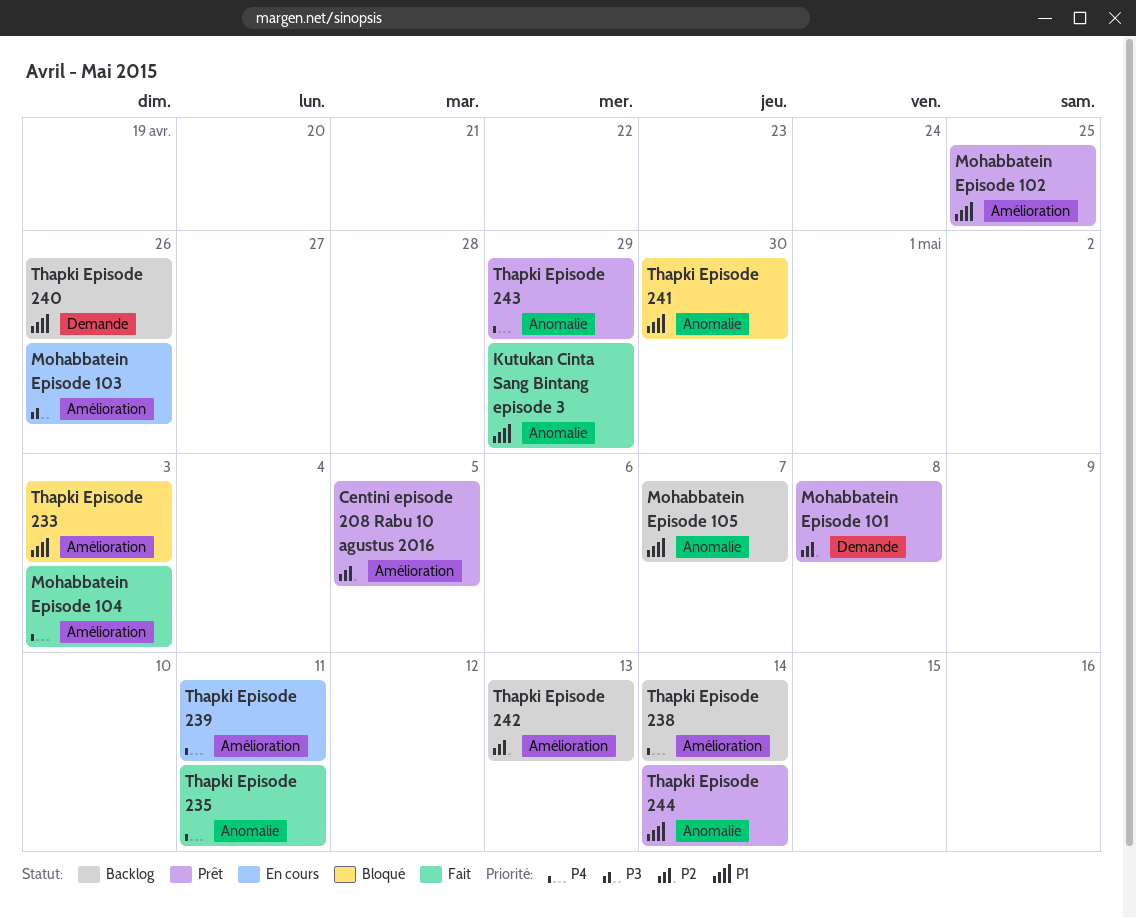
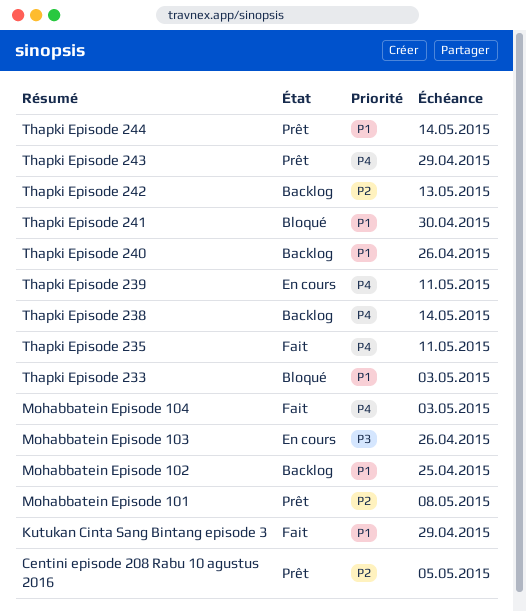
Mohabbatein Episode 102, status: Prêt -> Backlog
Mohabbatein Episode 105: present -> none

